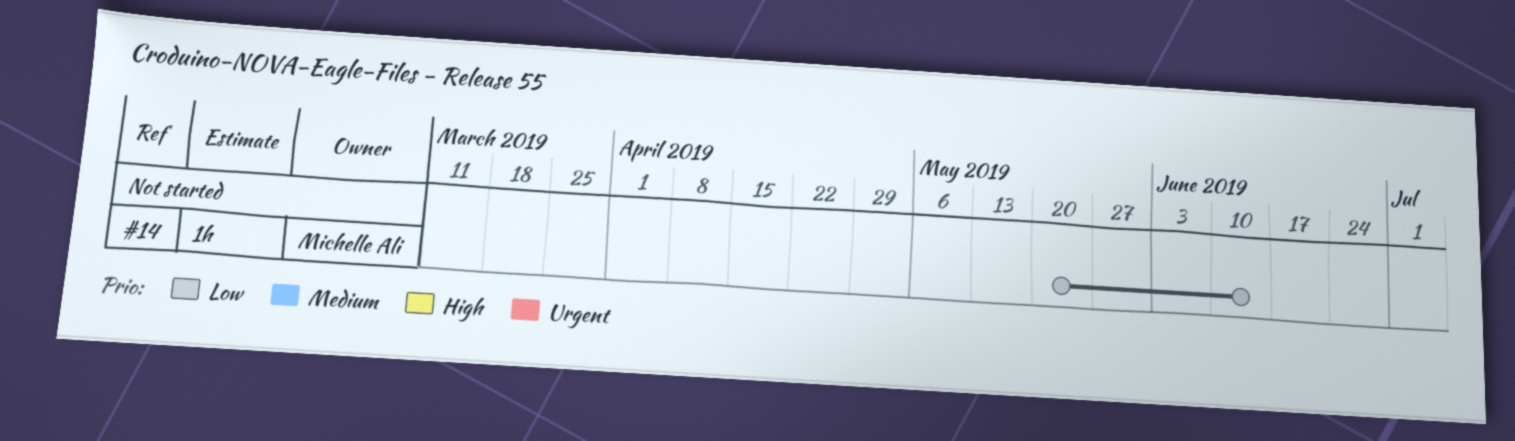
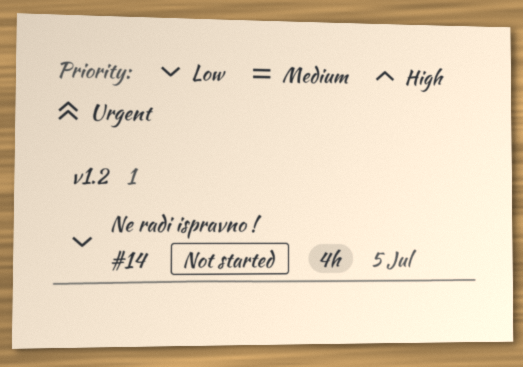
#14, estimate: 1h -> 4h
#14, due: Jun 14 -> Jul 5

